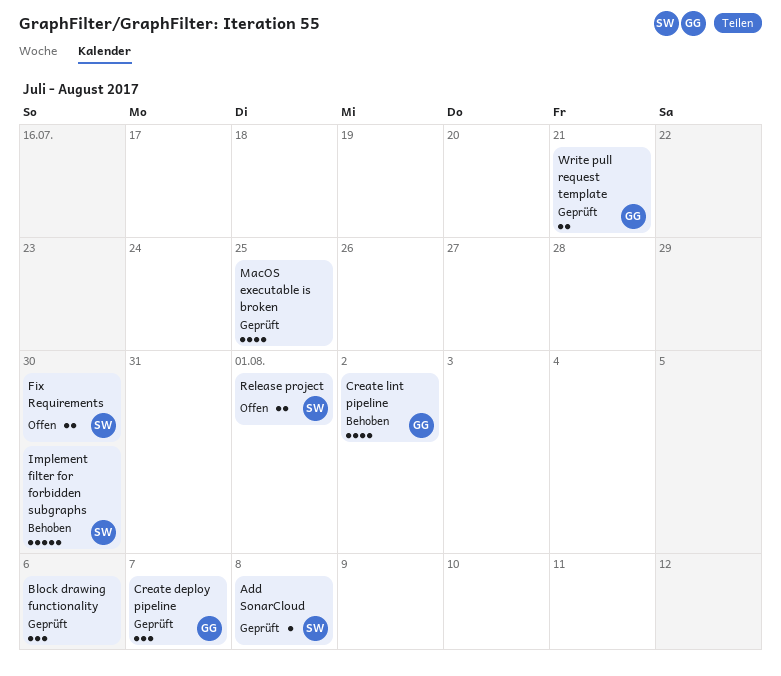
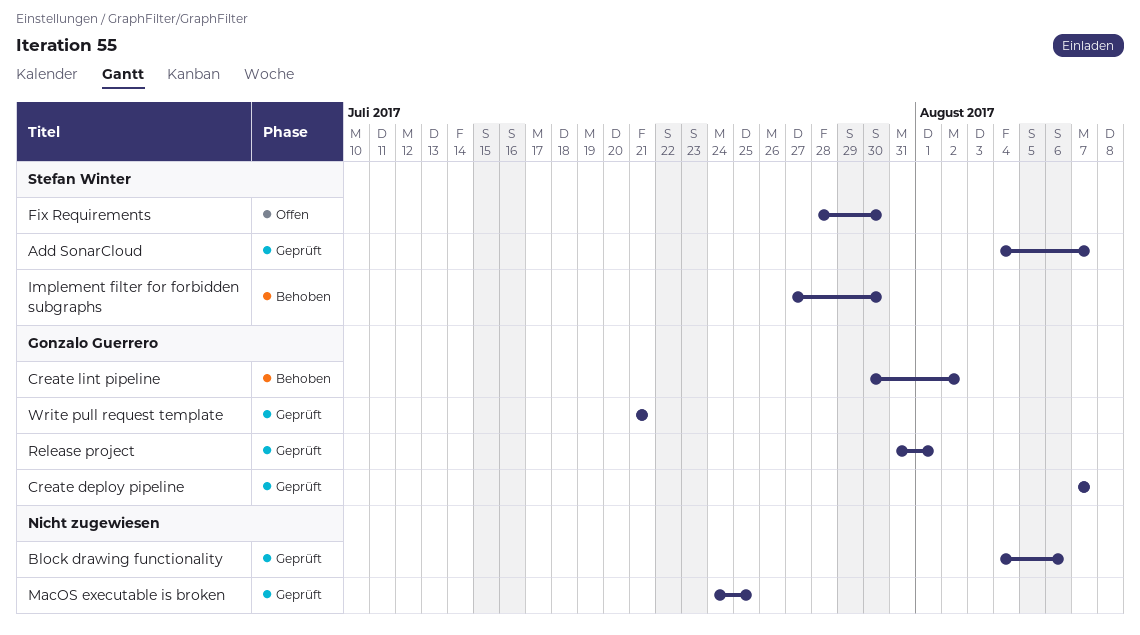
Add SonarCloud, due: Aug 8 -> Aug 7
Release project, status: Offen -> Geprüft
Release project, owner: Stefan Winter -> Gonzalo Guerrero

